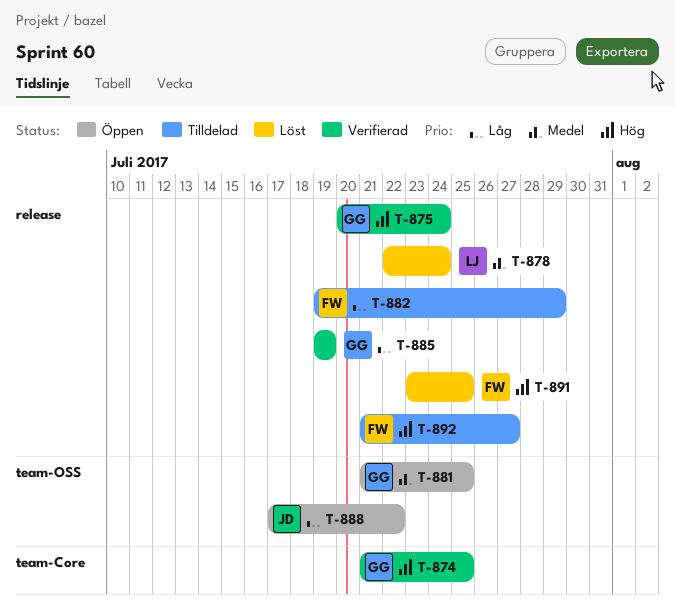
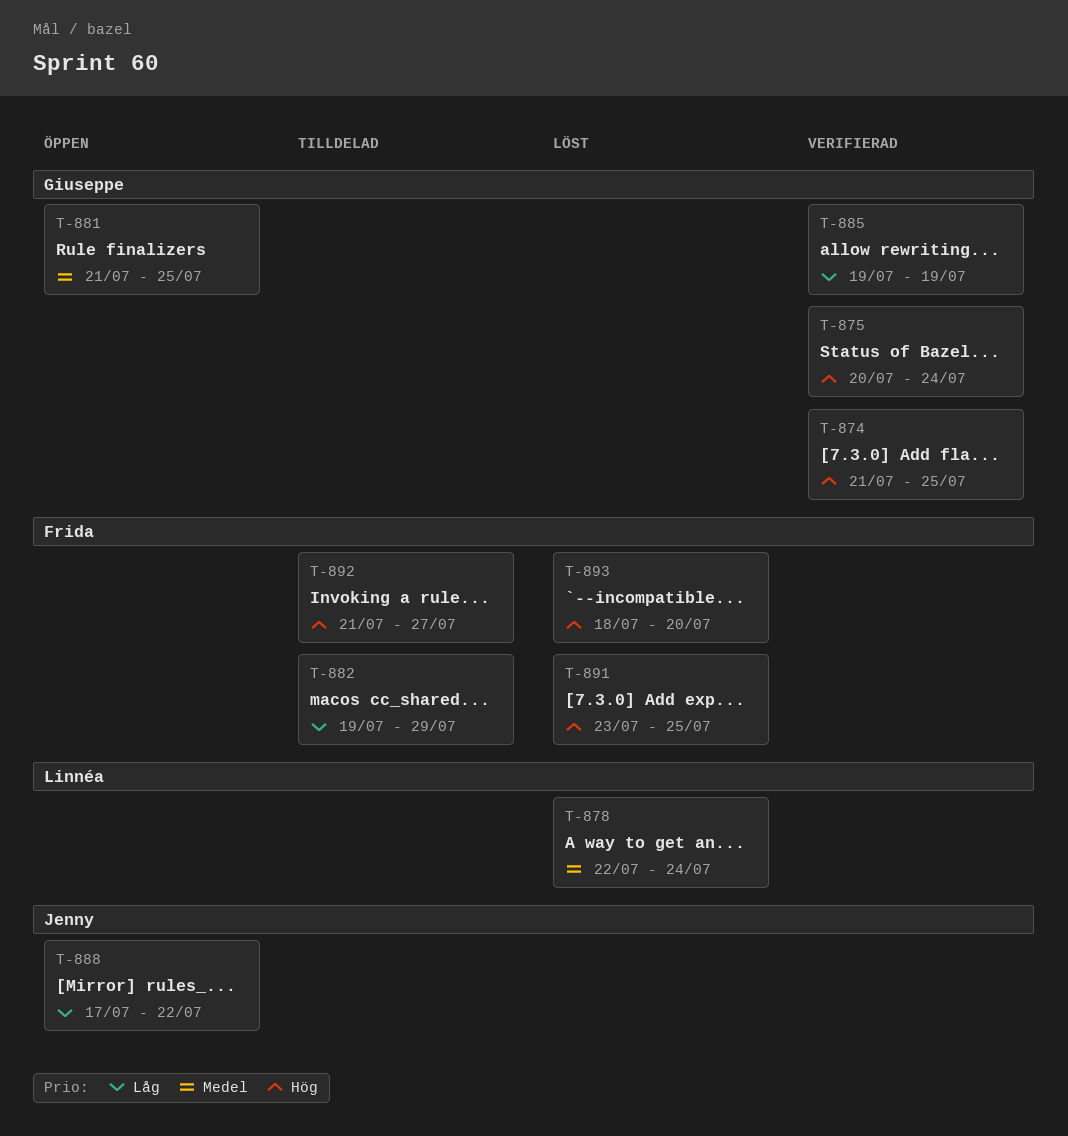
T-893: none -> present

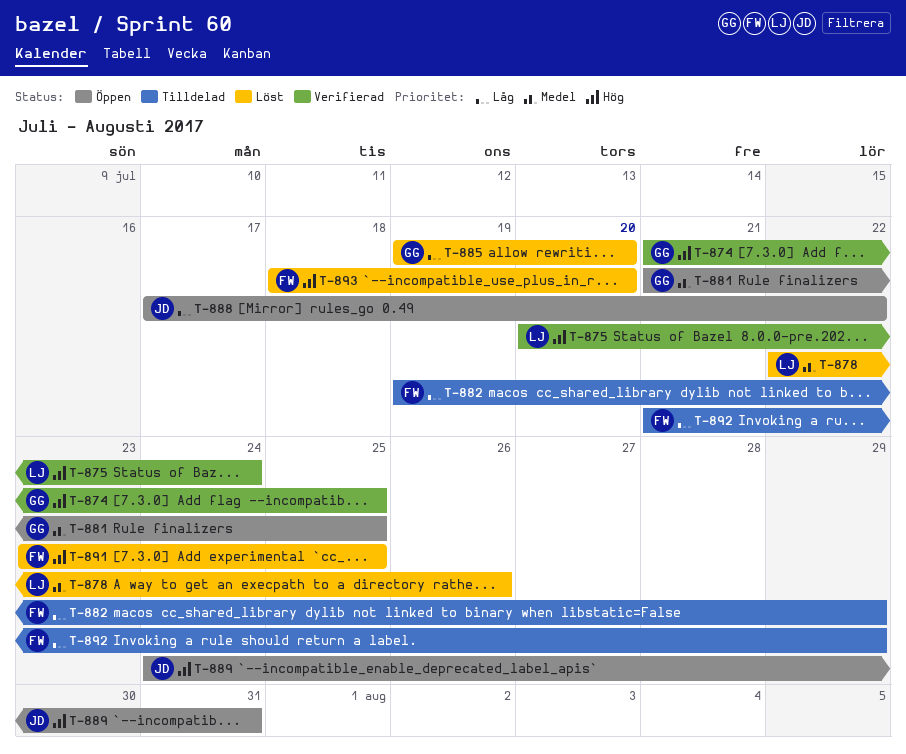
T-875, owner: Giuseppe -> Linnéa
T-878, due: Jul 24 -> Jul 26
T-885, status: Verifierad -> Löst
T-885, due: Jul 19 -> Jul 20
T-889: none -> present
T-892, priority: Hög -> Låg
T-892, due: Jul 27 -> Jul 29

